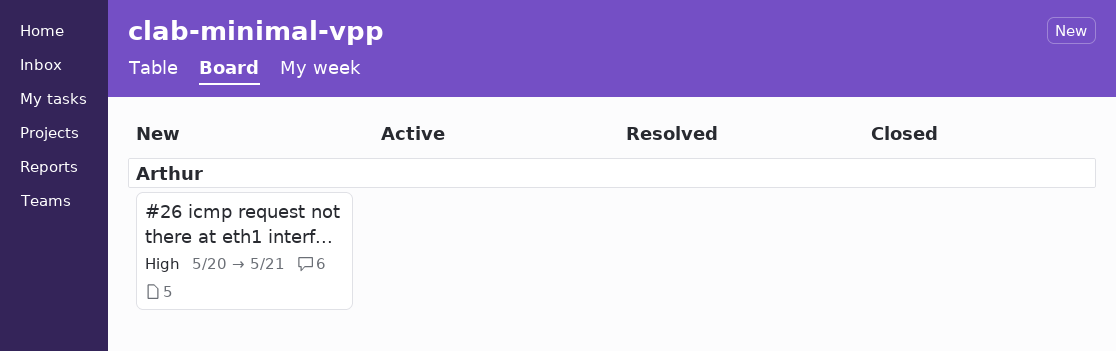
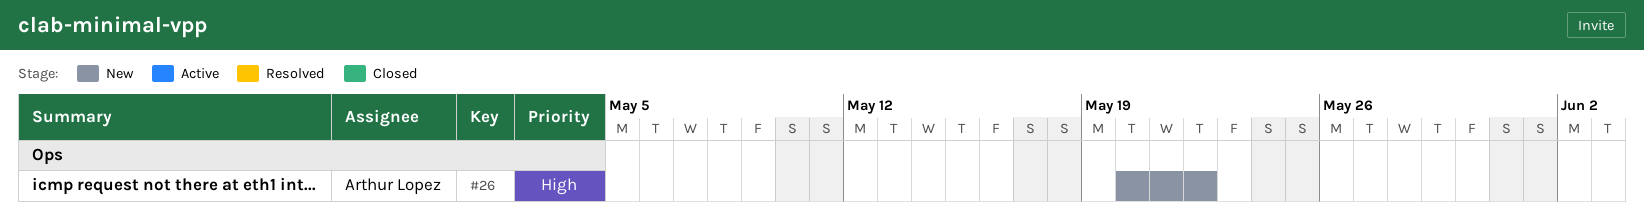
#26, due: May 21 -> May 22

